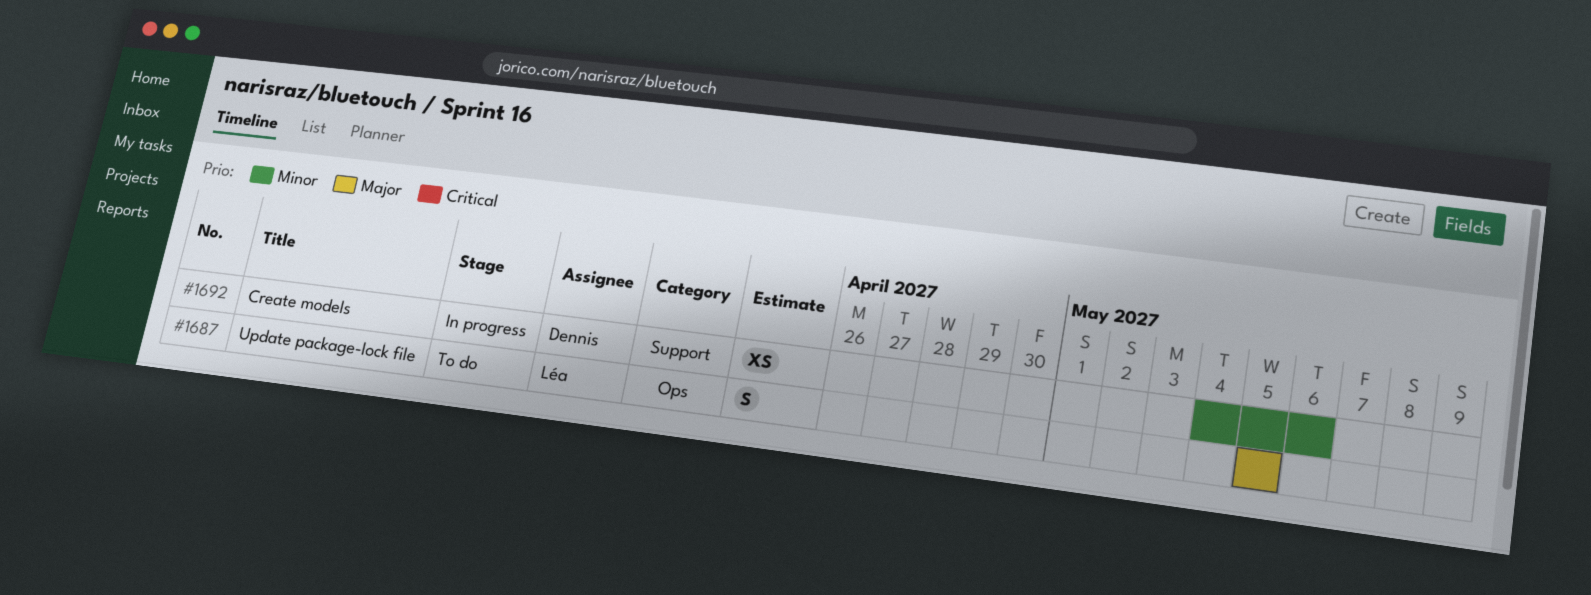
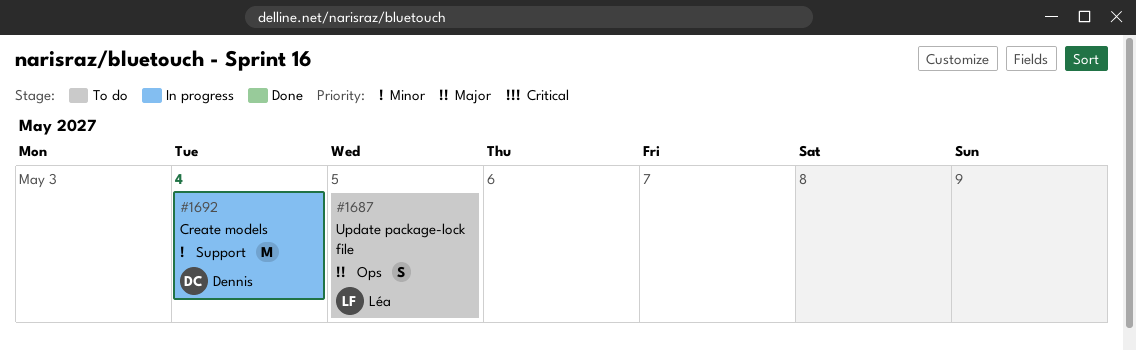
#1692, estimate: XS -> M
#1692, due: May 6 -> May 4

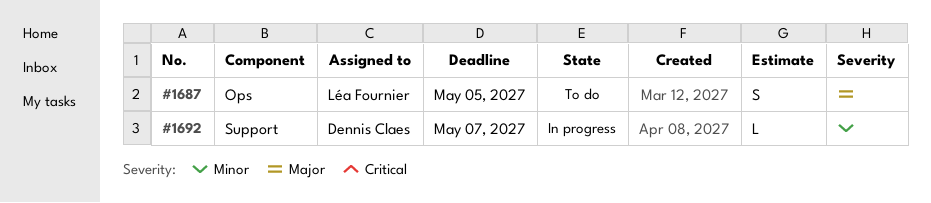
#1692, estimate: M -> L
#1692, due: May 4 -> May 7

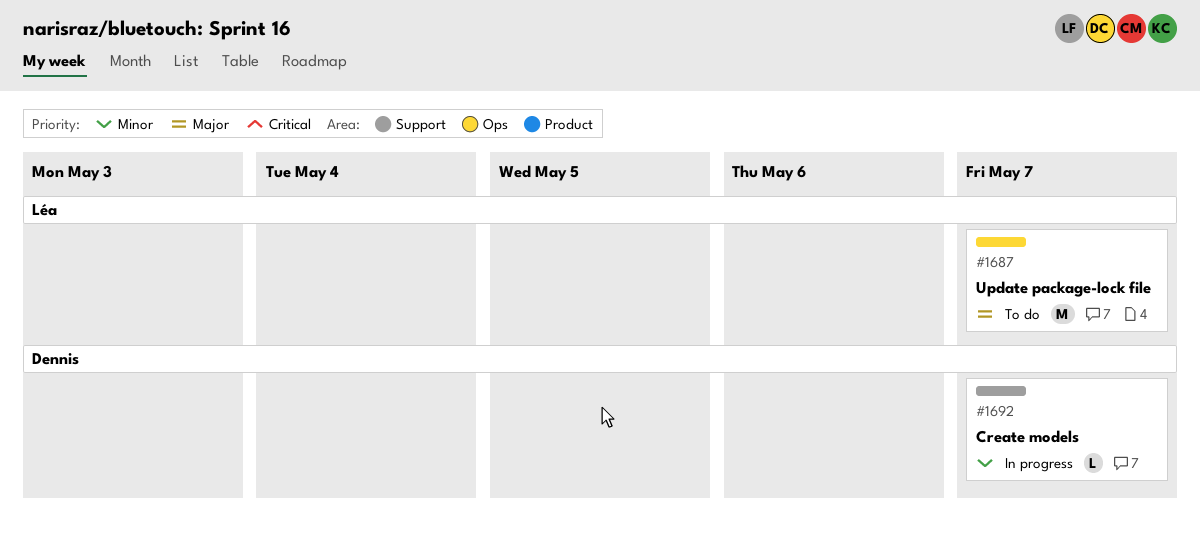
#1687, estimate: S -> M
#1687, due: May 5 -> May 7

